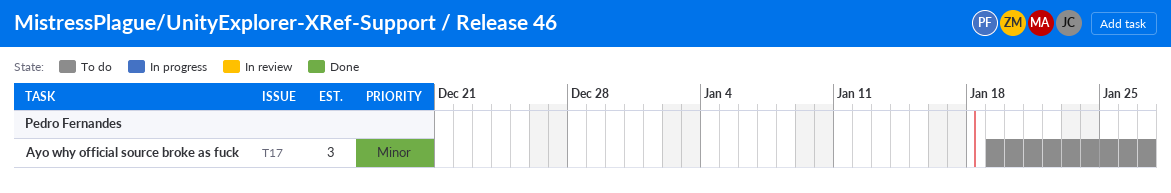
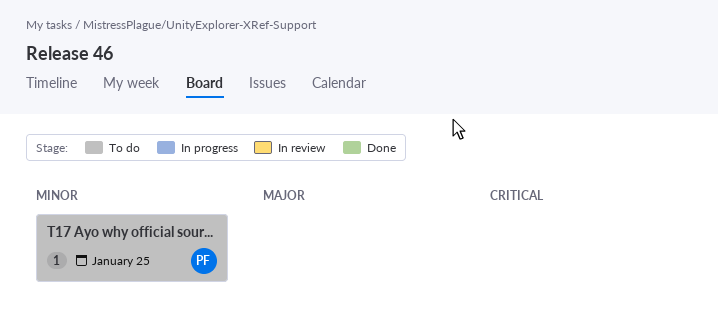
T17, estimate: 3 -> 1
T17, due: Jan 27 -> Jan 25

